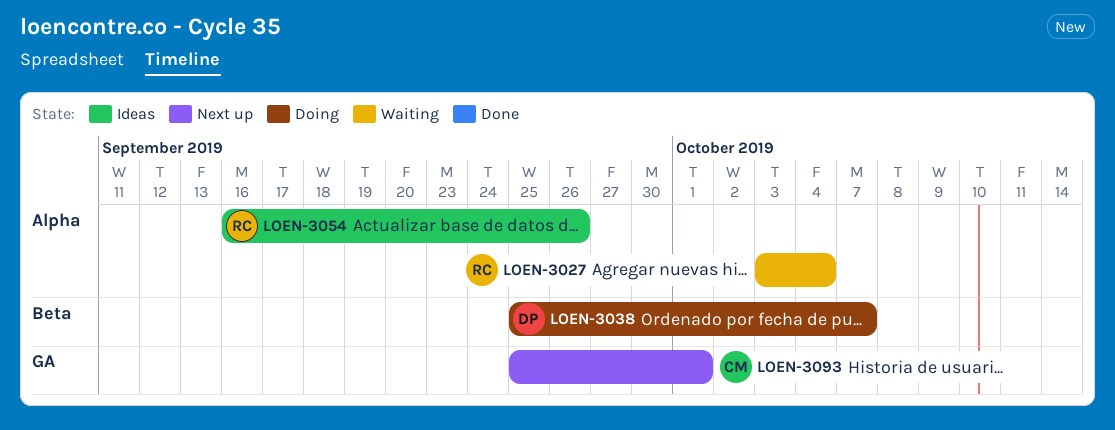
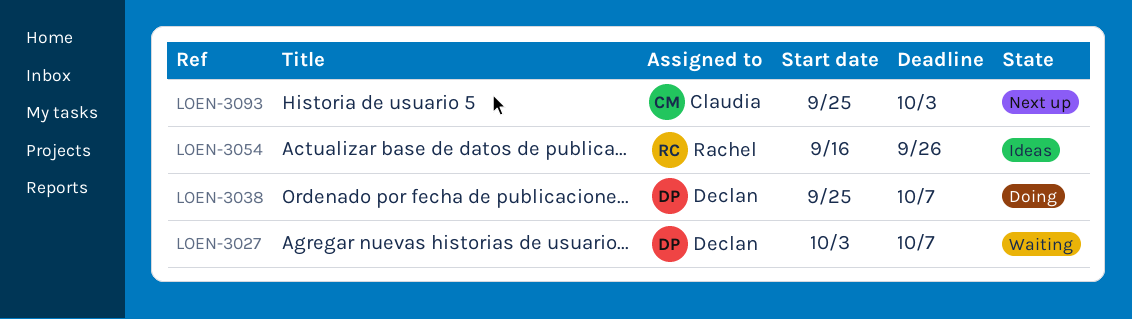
LOEN-3027, owner: Rachel -> Declan
LOEN-3027, due: Oct 4 -> Oct 7
LOEN-3093, due: Oct 1 -> Oct 3

